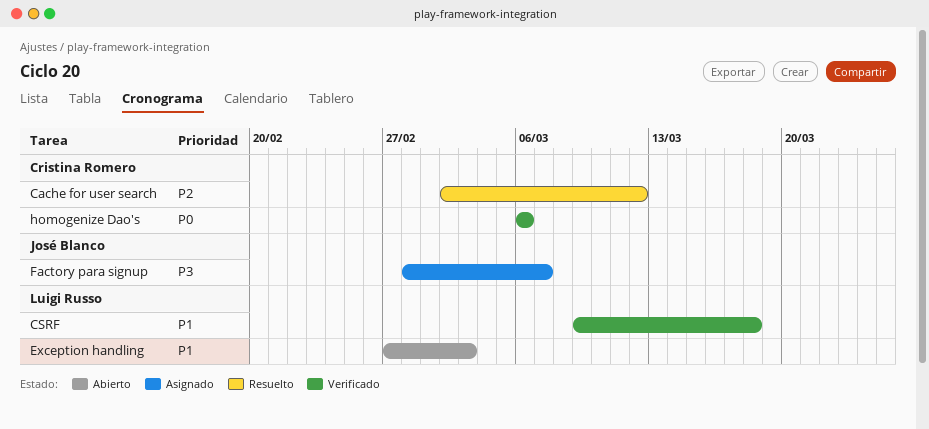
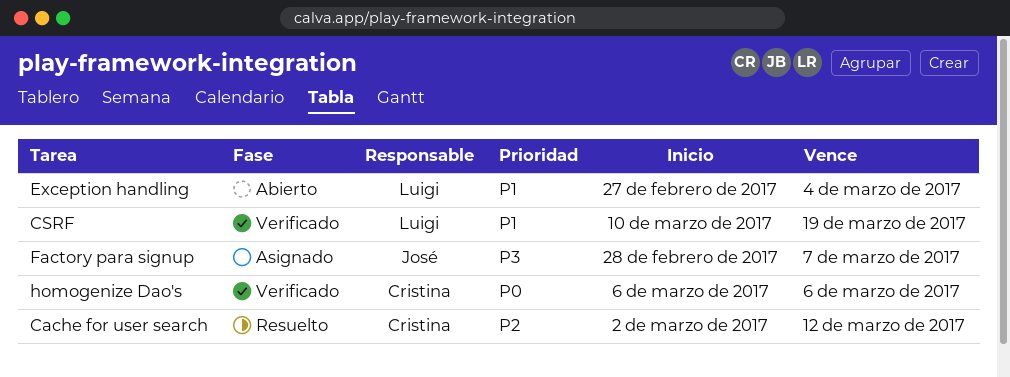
CSRF, start: Mar 9 -> Mar 10
CSRF, due: Mar 18 -> Mar 19
Exception handling, due: Mar 3 -> Mar 4

